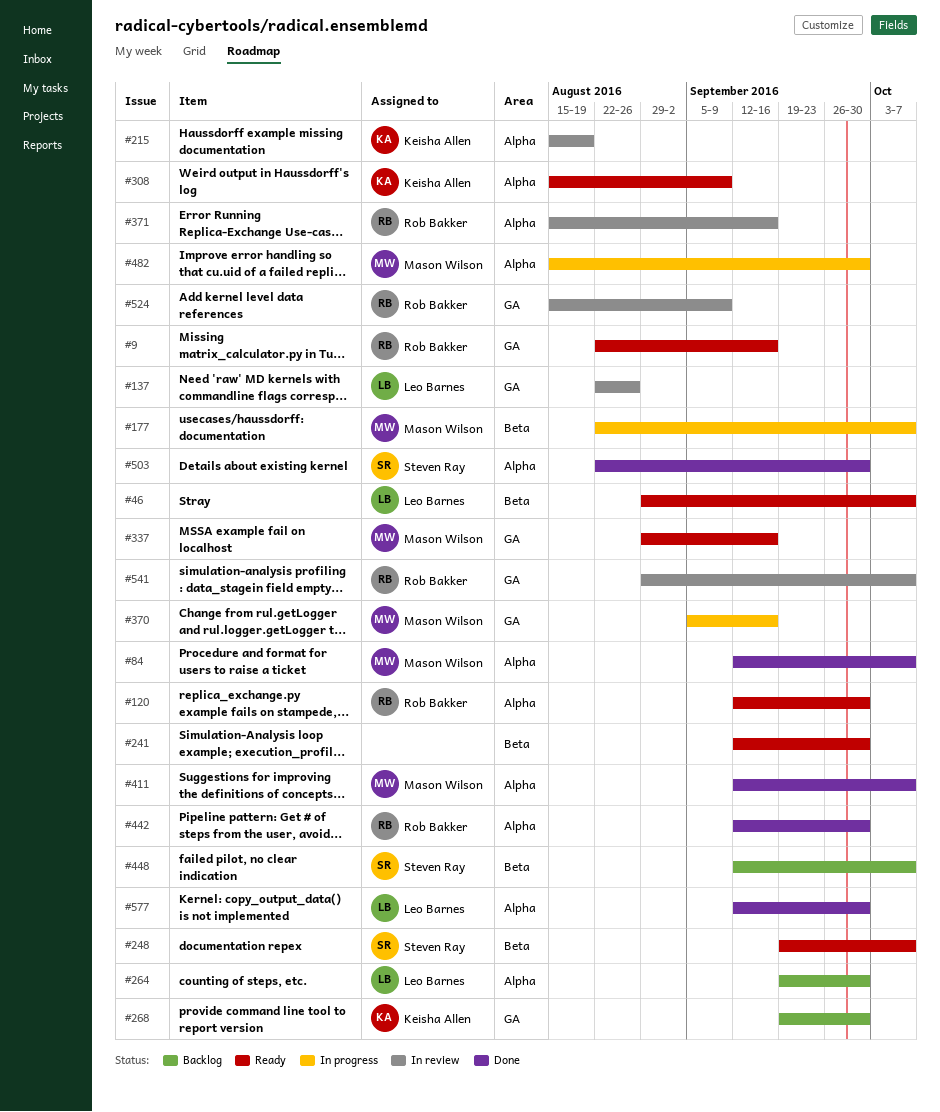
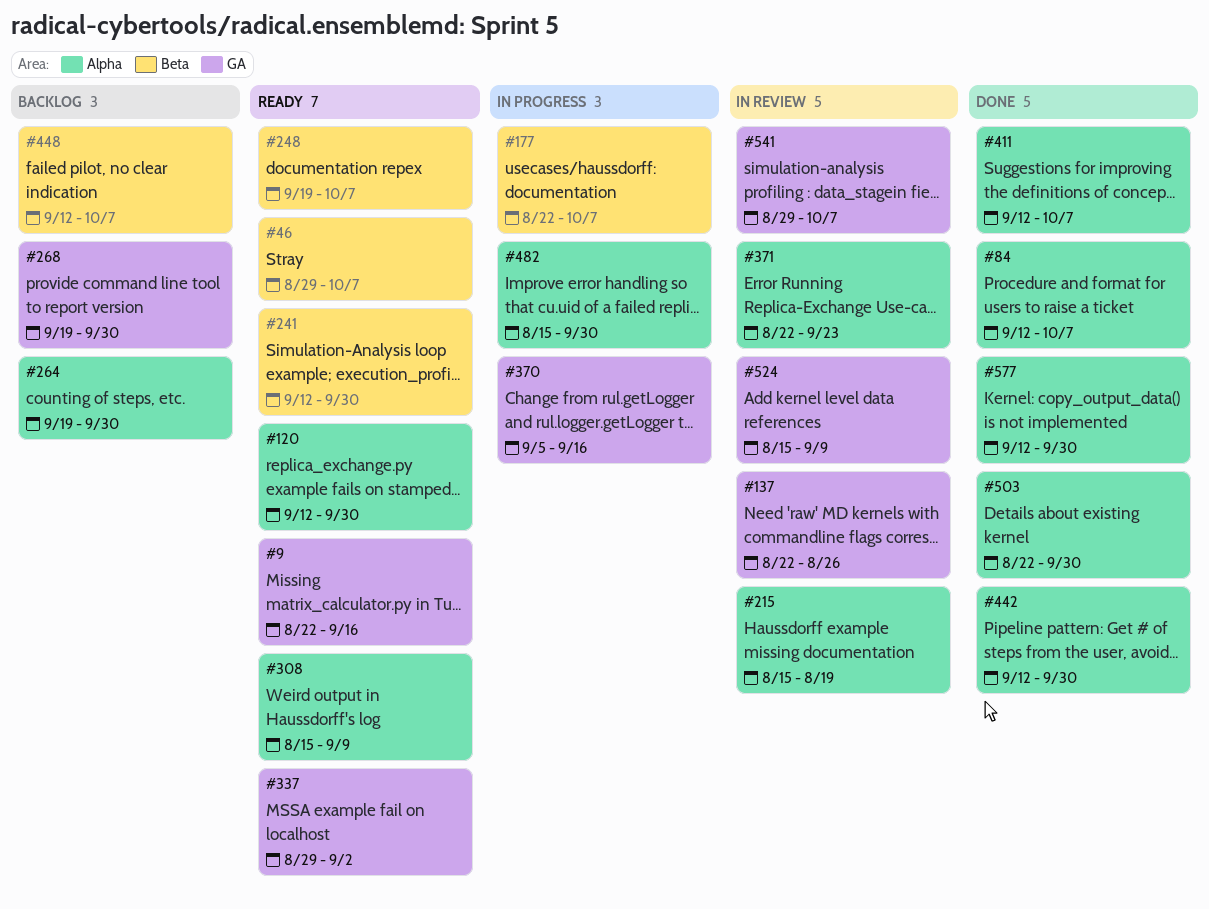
#337, due: Sep 16 -> Sep 2
#371, start: Aug 15 -> Aug 22
#371, due: Sep 16 -> Sep 23

